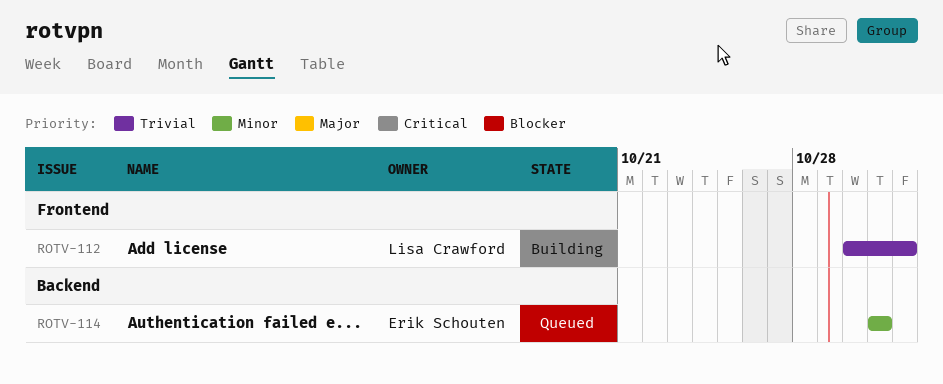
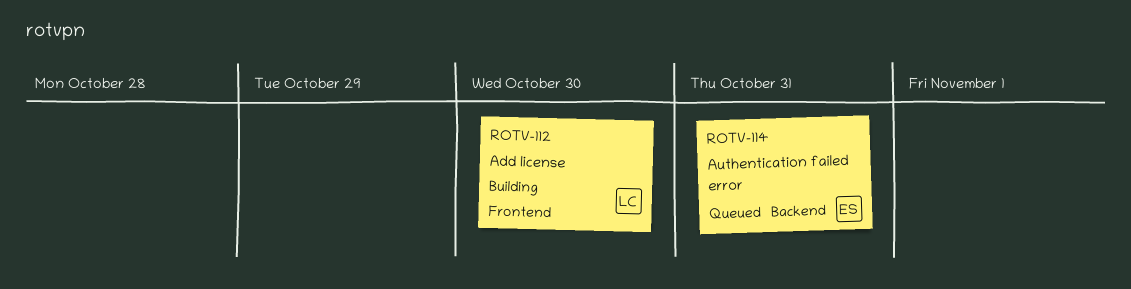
ROTV-112, due: Nov 1 -> Oct 30

